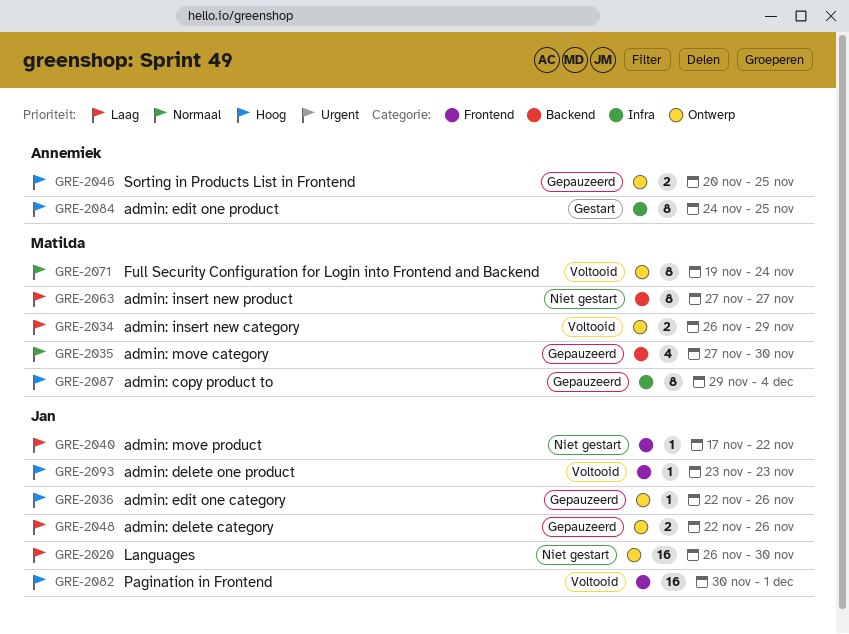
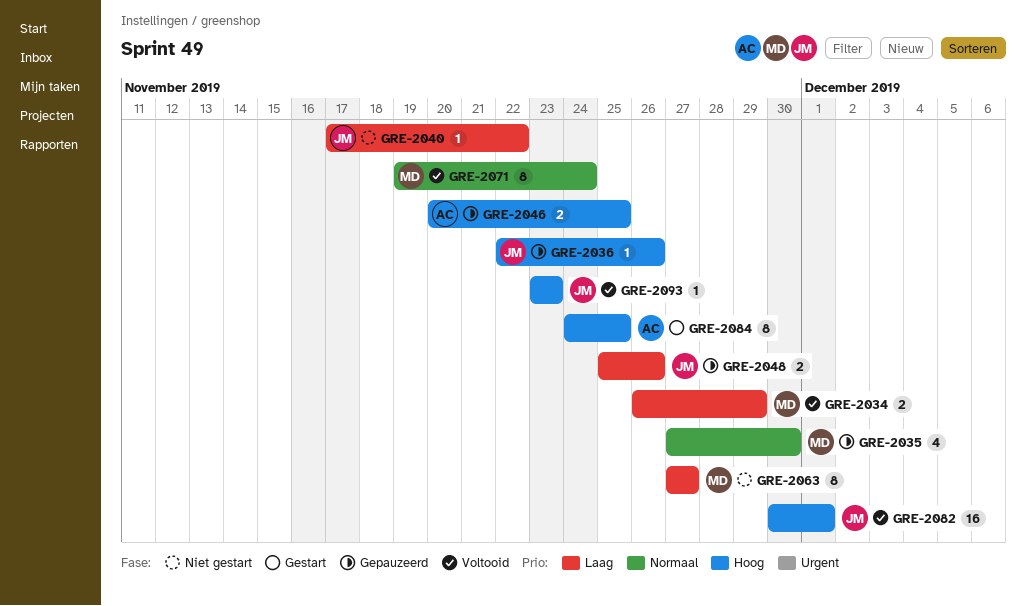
GRE-2020: present -> none
GRE-2048, start: Nov 22 -> Nov 25
GRE-2087: present -> none

